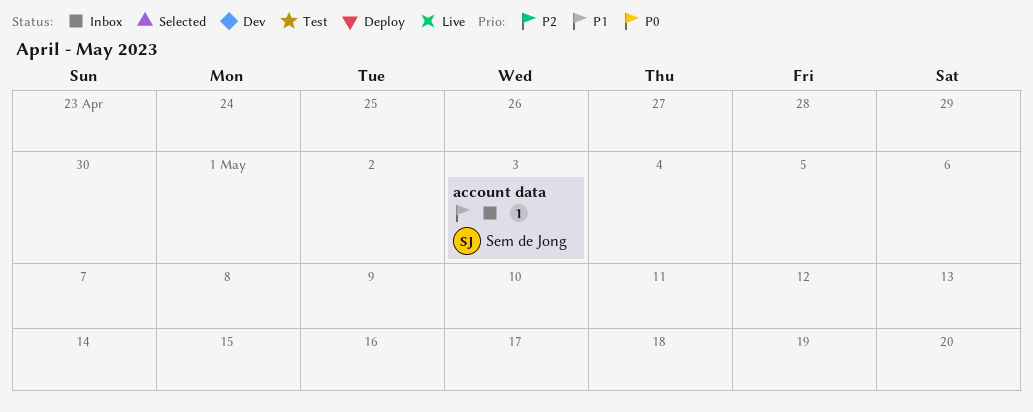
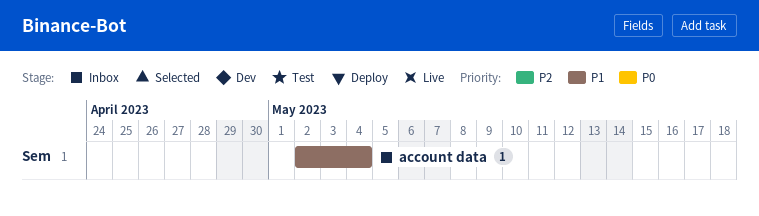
account data, due: May 3 -> May 4

